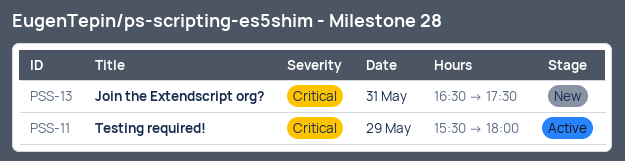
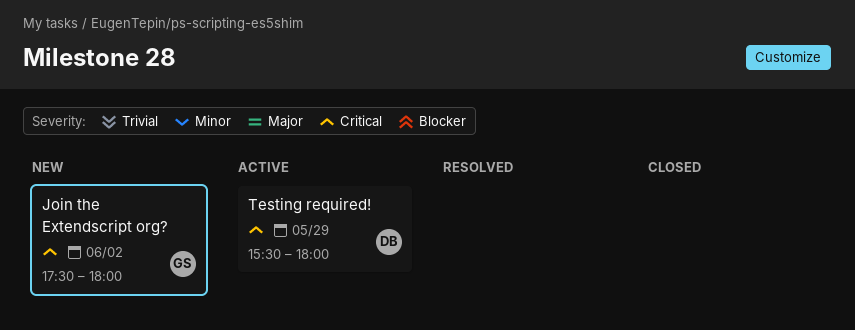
Join the Extendscript org?, day: May 31 -> Jun 2
Join the Extendscript org?, begins: 16:30 -> 17:30
Join the Extendscript org?, ends: 17:30 -> 18:00

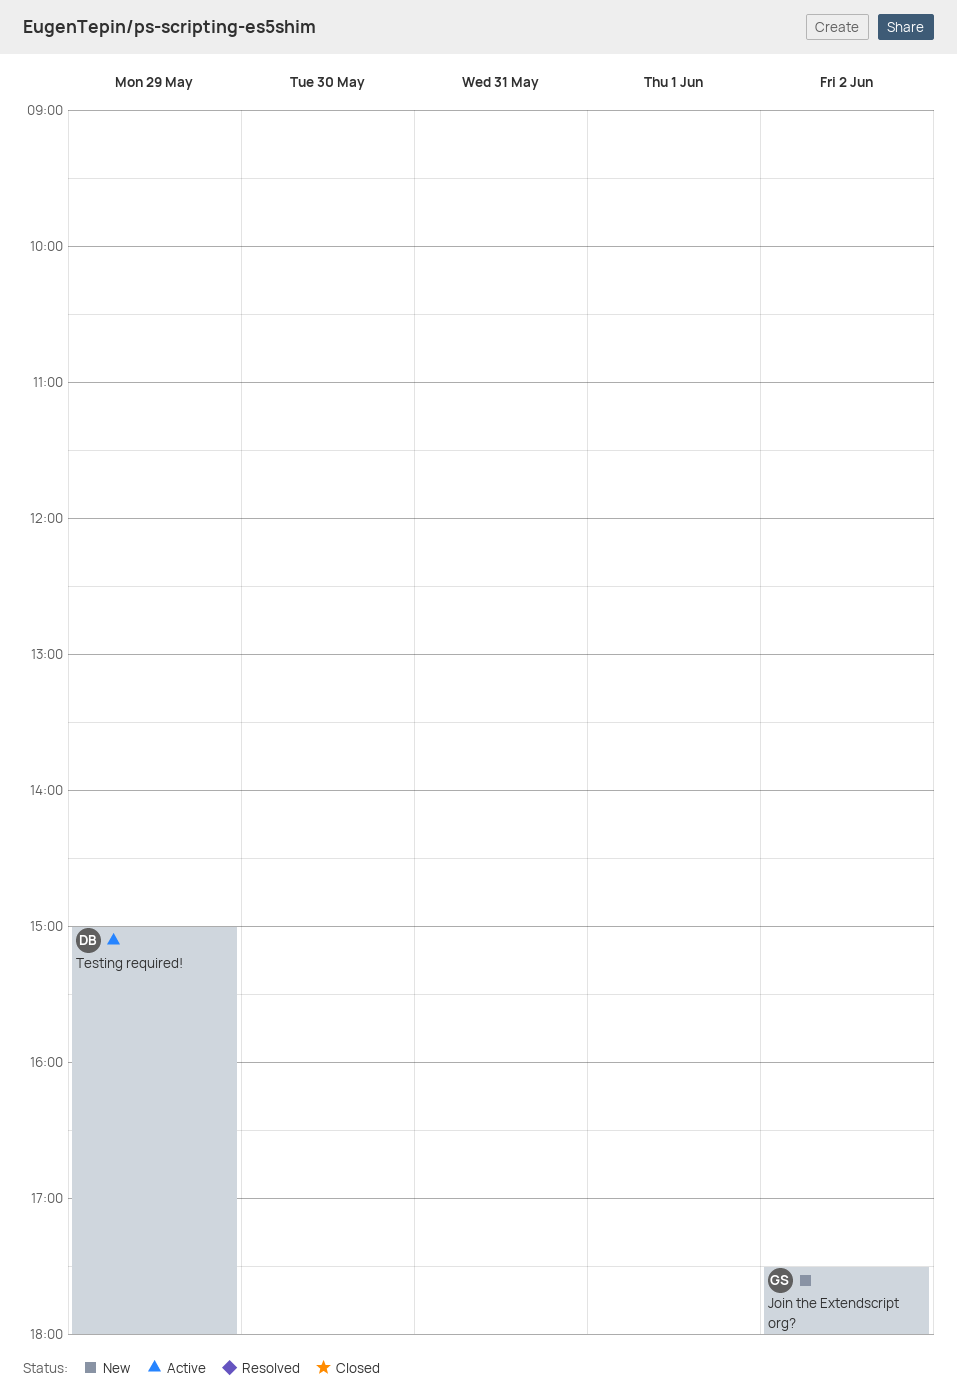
Testing required!, begins: 15:30 -> 15:00

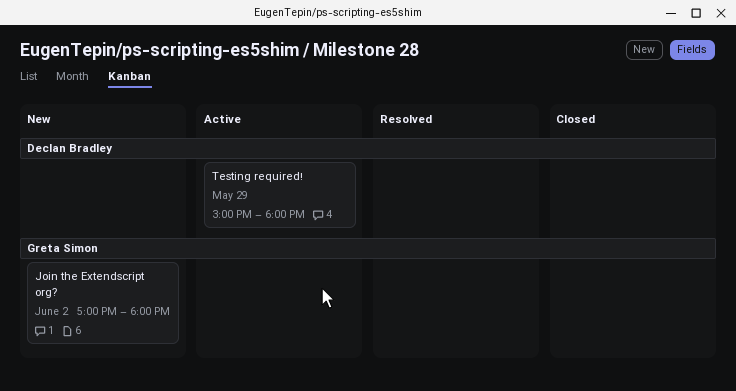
Join the Extendscript org?, begins: 17:30 -> 17:00

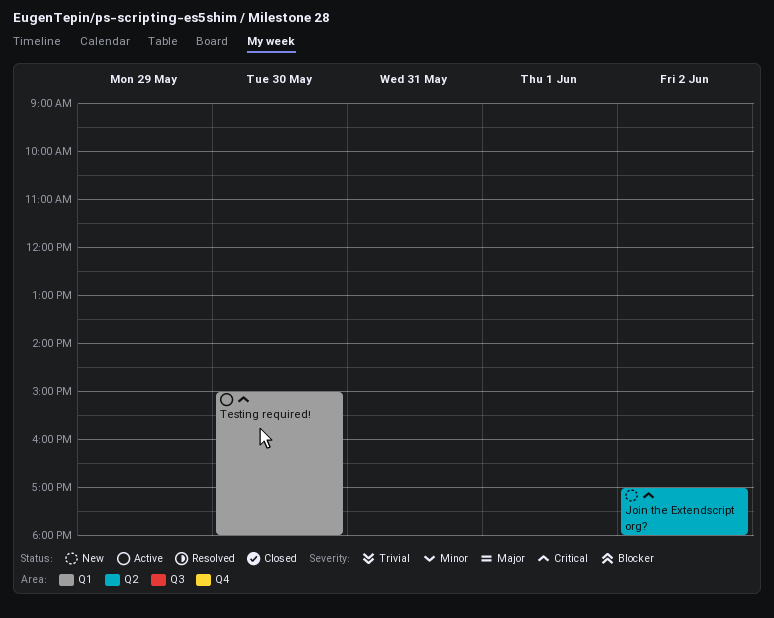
Testing required!, day: May 29 -> May 30

